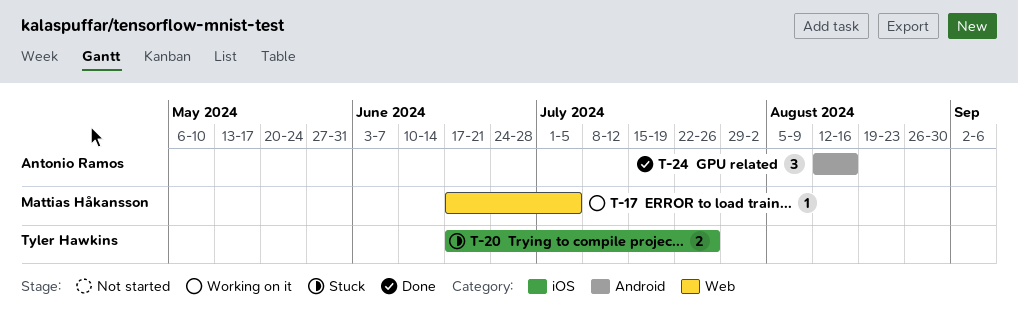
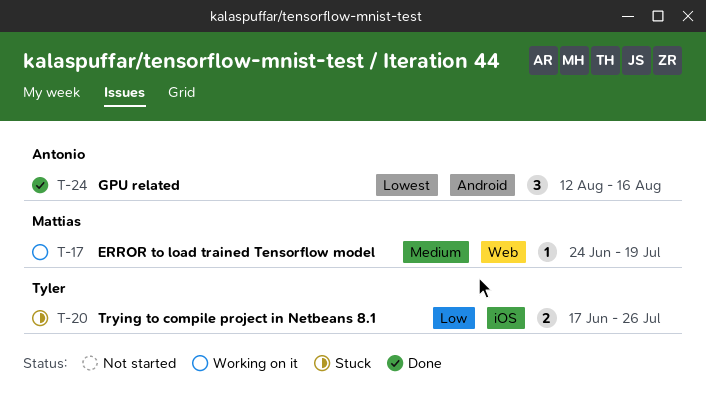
T-17, start: Jun 17 -> Jun 24
T-17, due: Jul 5 -> Jul 19

